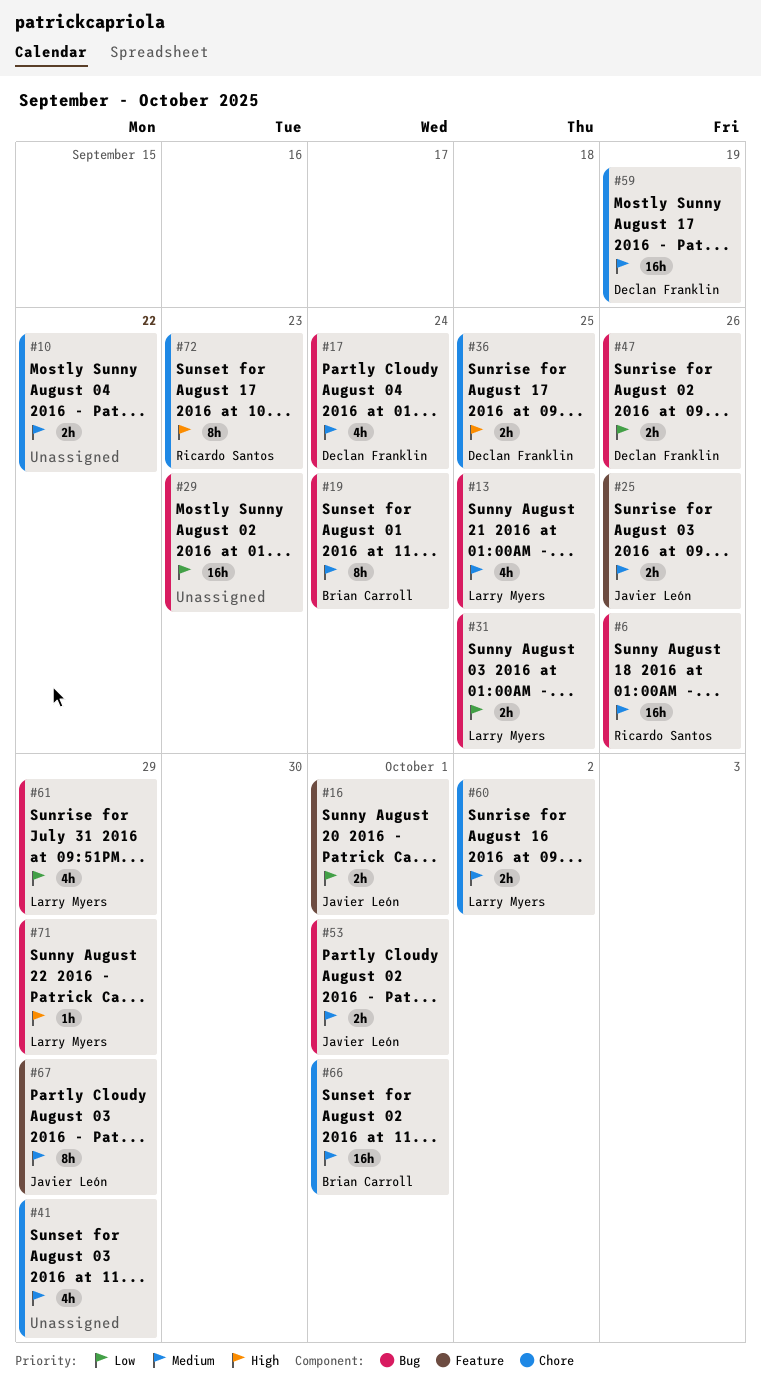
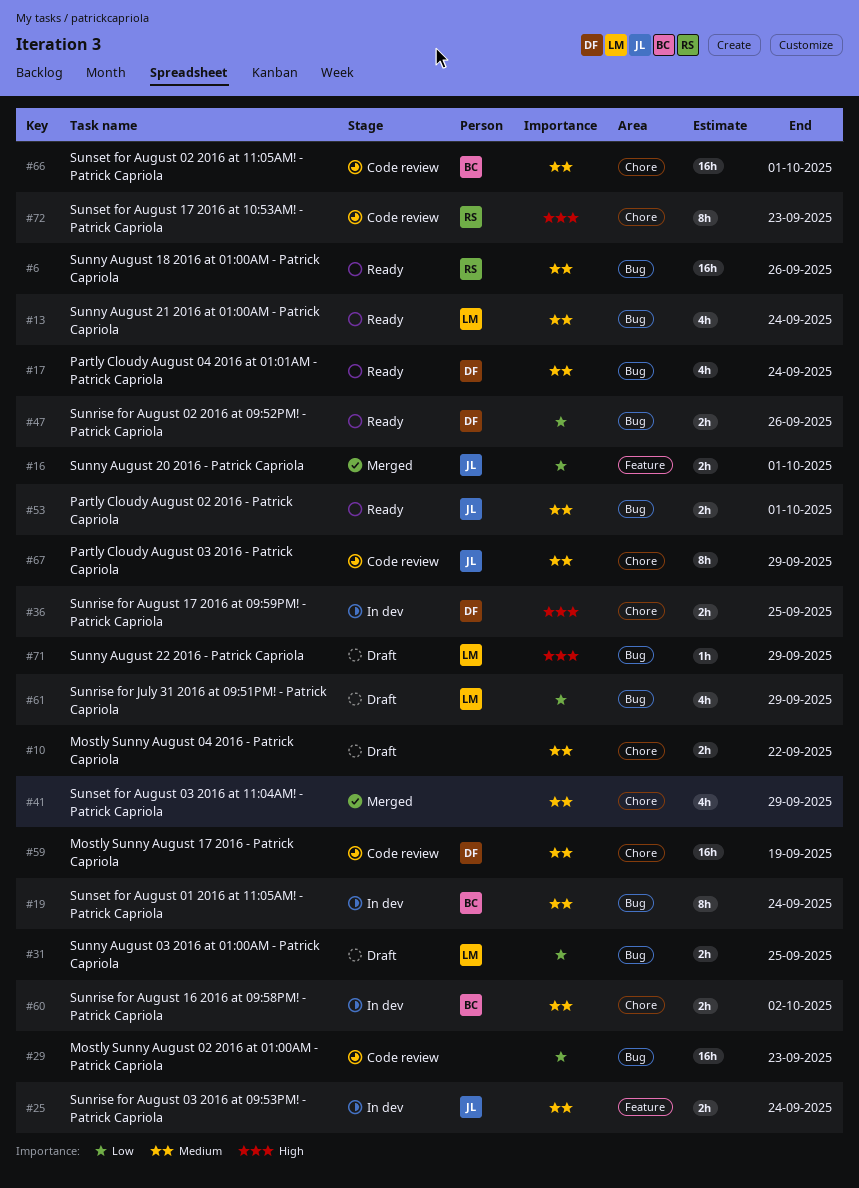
#13, due: Sep 25 -> Sep 24
#25, due: Sep 26 -> Sep 24
#60, owner: Larry Myers -> Brian Carroll
#67, label: Feature -> Chore

